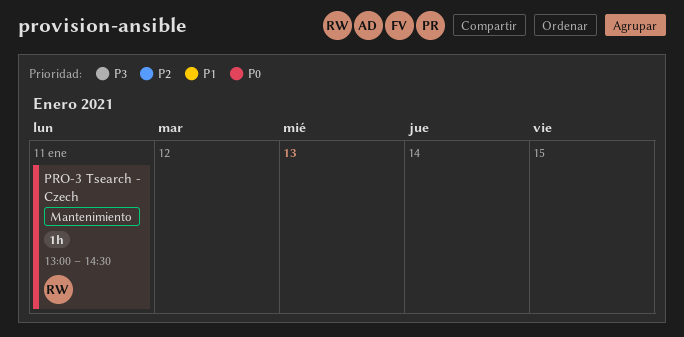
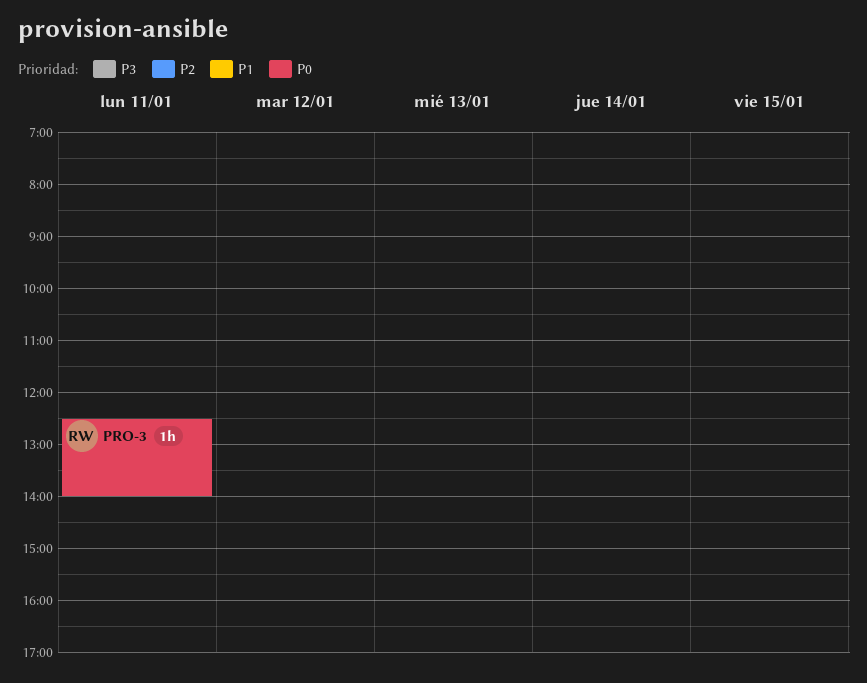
PRO-3, begins: 13:00 -> 12:30
PRO-3, ends: 14:30 -> 14:00

